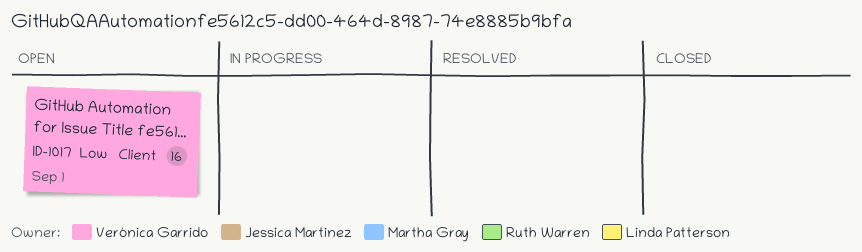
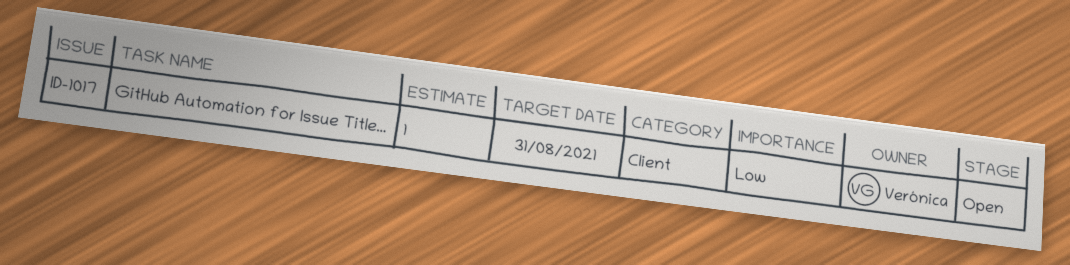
ID-1017, estimate: 16 -> 1
ID-1017, due: Sep 1 -> Aug 31

